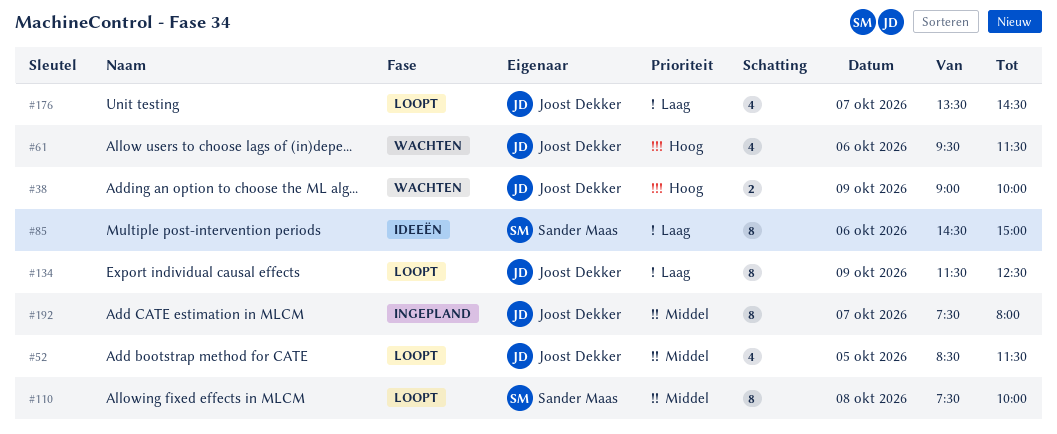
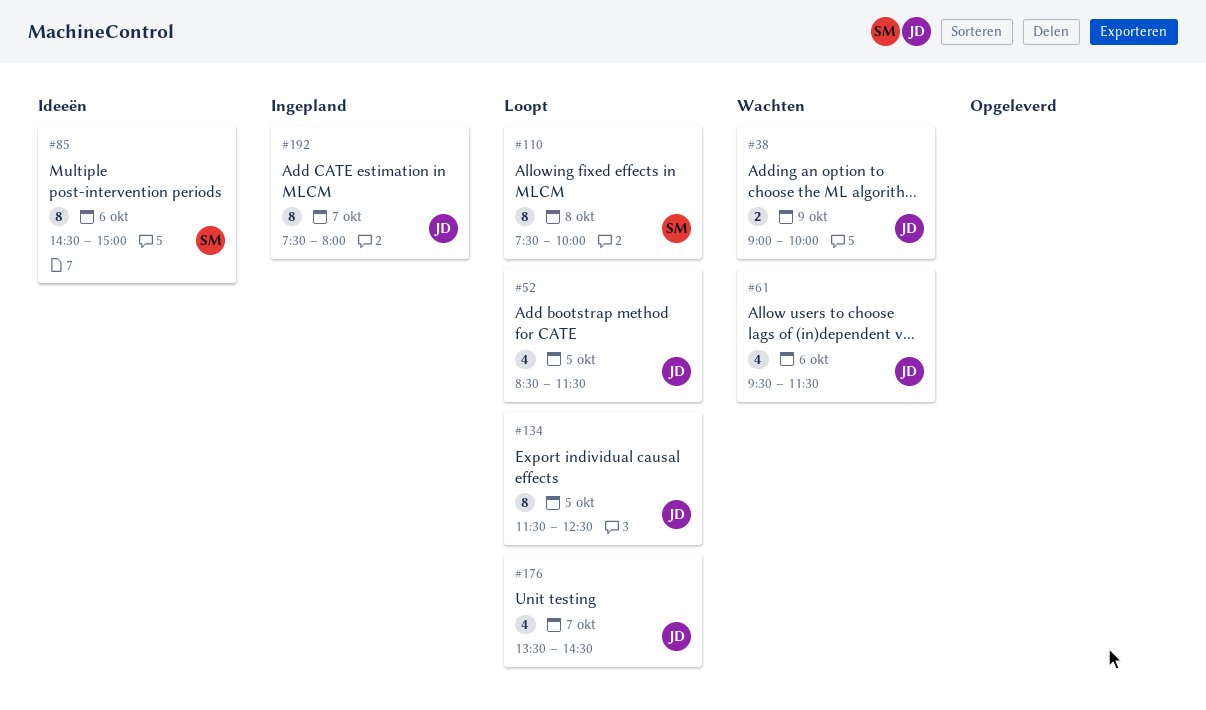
#134, day: Oct 9 -> Oct 5

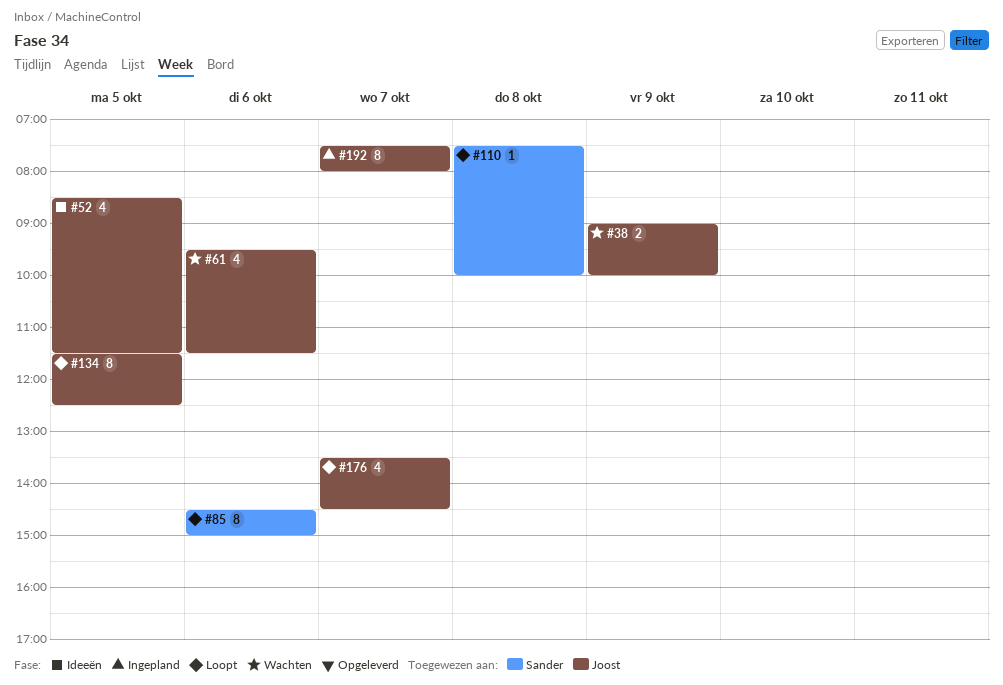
#52, status: Loopt -> Ideeën
#85, status: Ideeën -> Loopt
#110, estimate: 8 -> 1

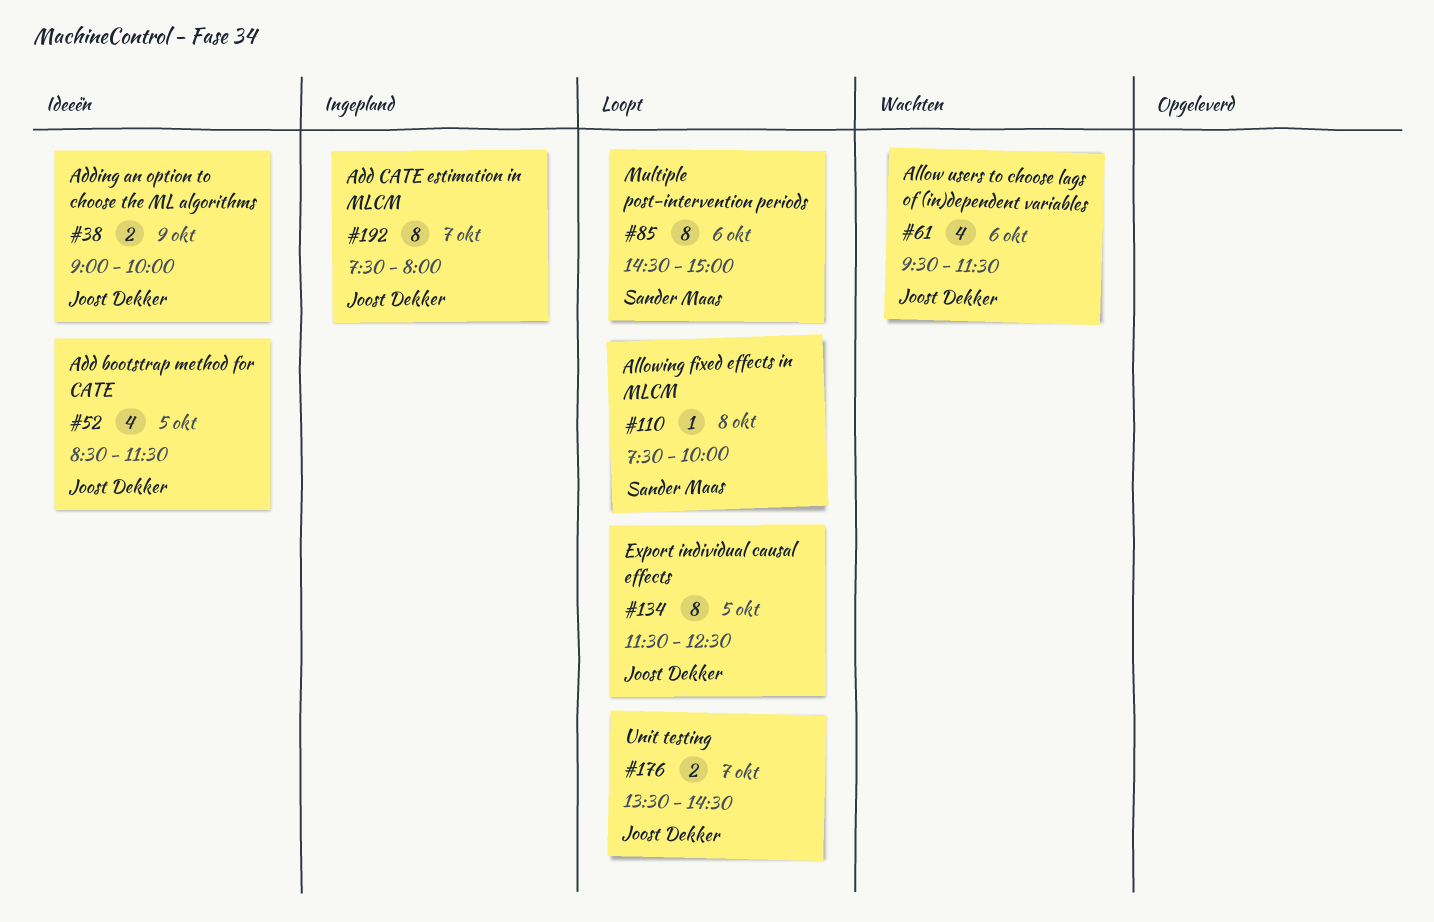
#38, status: Wachten -> Ideeën
#176, estimate: 4 -> 2

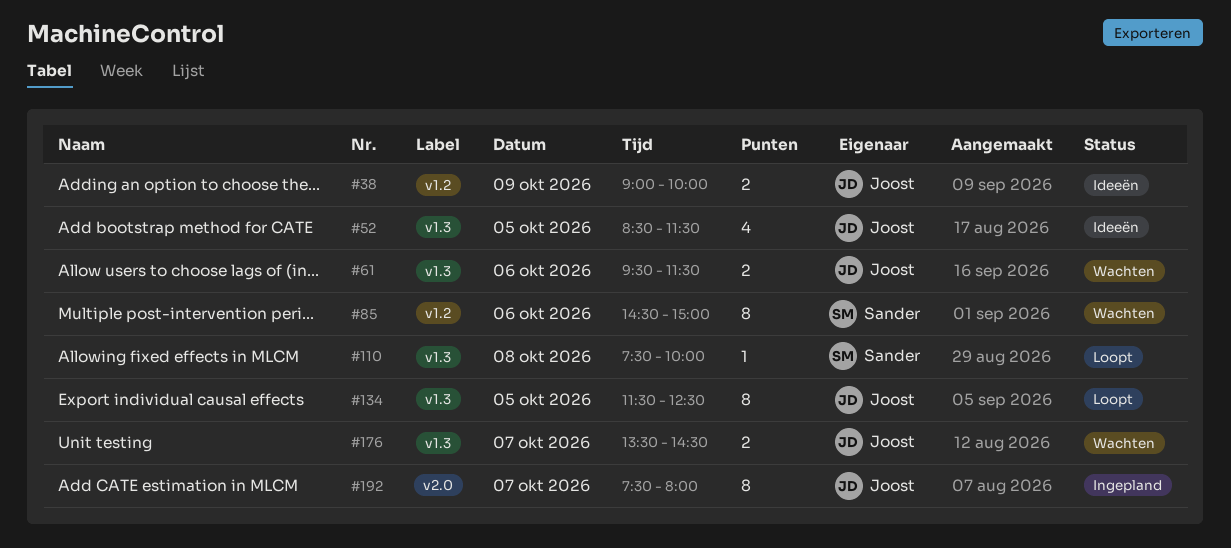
#61, estimate: 4 -> 2
#85, status: Loopt -> Wachten
#176, status: Loopt -> Wachten

